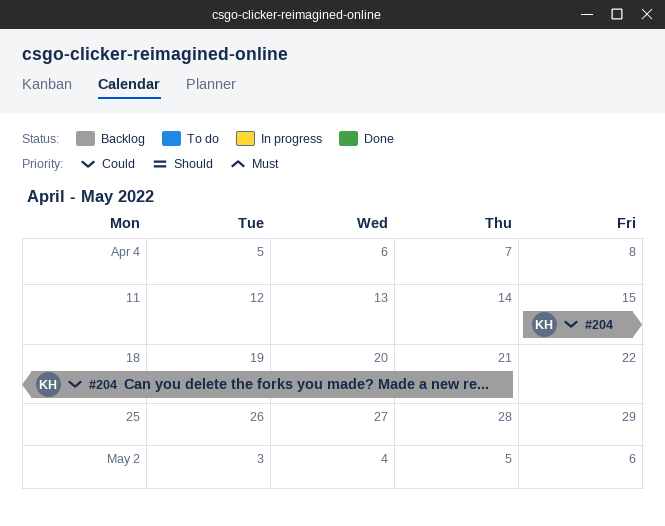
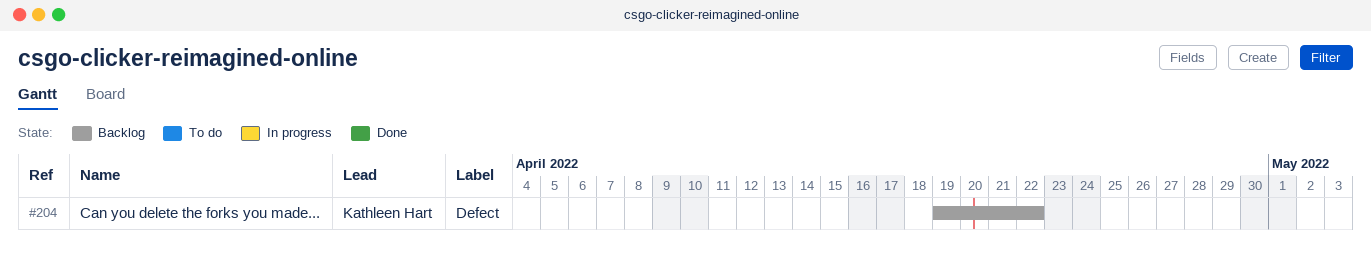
#204, start: Apr 15 -> Apr 19
#204, due: Apr 21 -> Apr 22

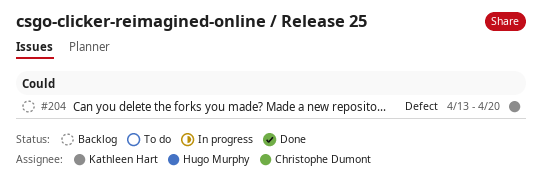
#204, start: Apr 19 -> Apr 13
#204, due: Apr 22 -> Apr 20

